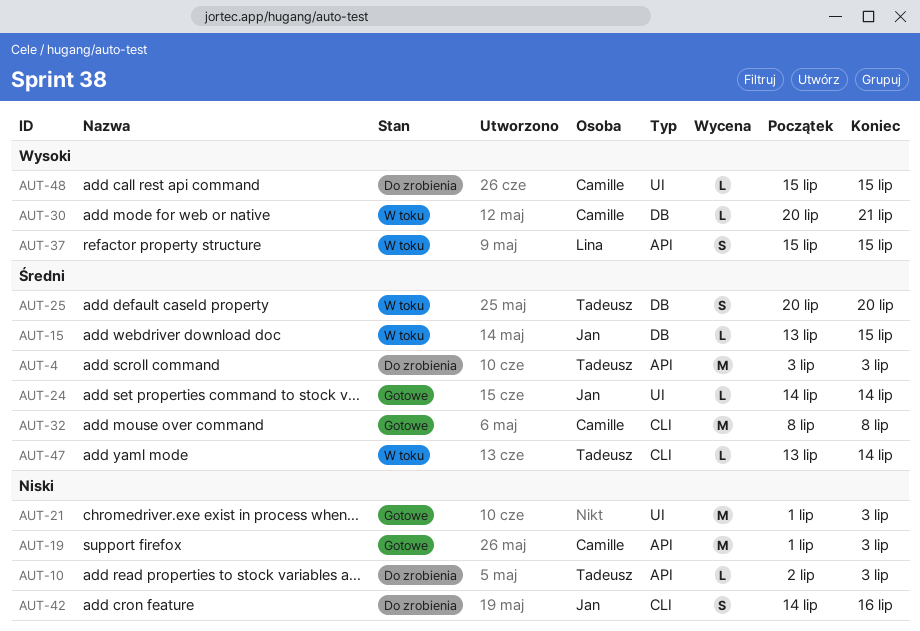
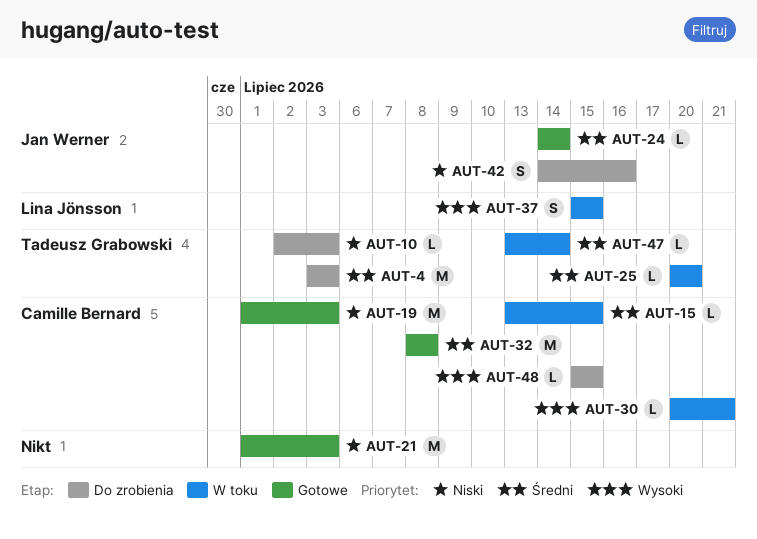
AUT-15, owner: Jan Werner -> Camille Bernard
AUT-25, estimate: S -> L

